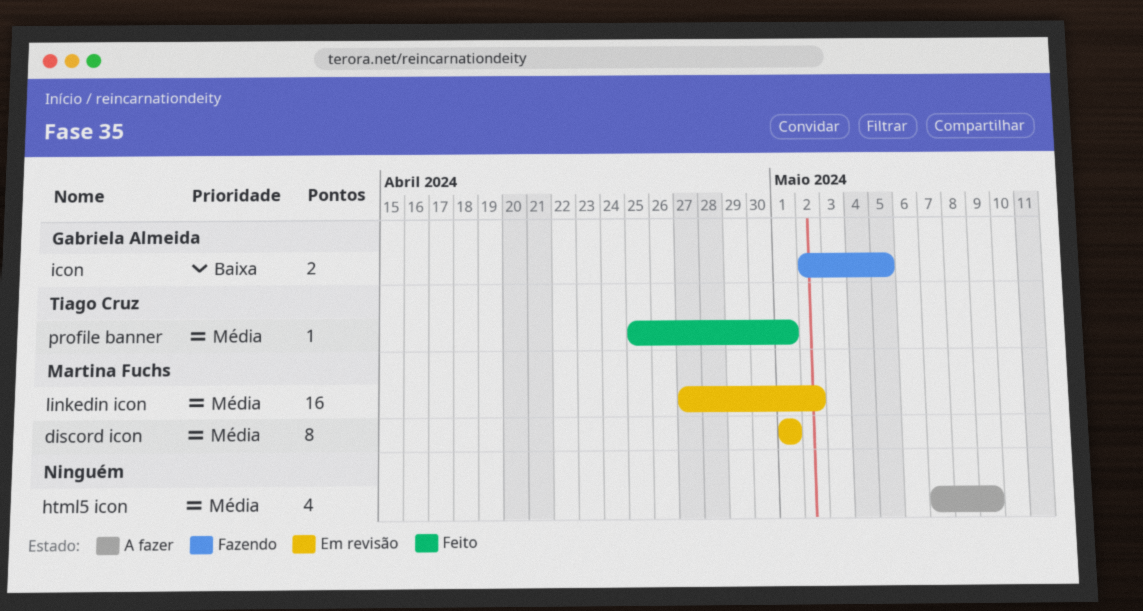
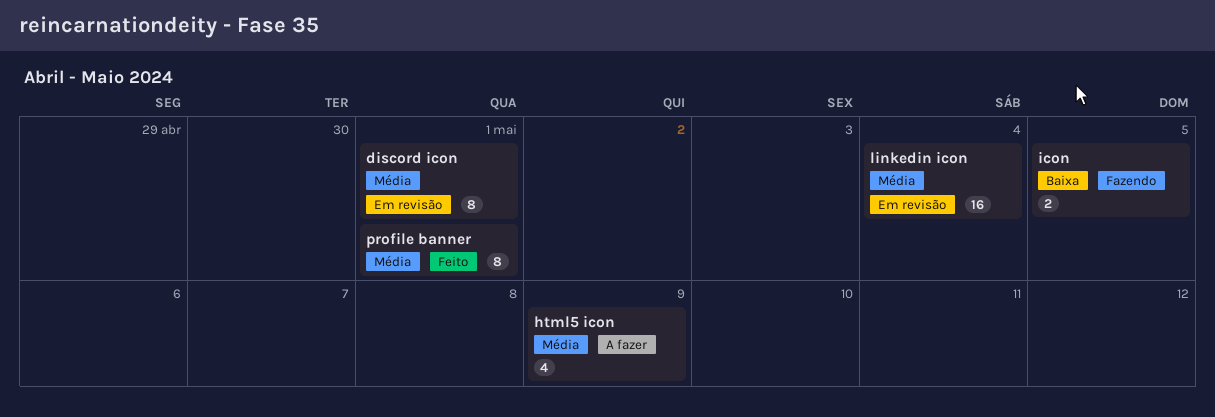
linkedin icon, due: May 2 -> May 4
profile banner, estimate: 1 -> 8

